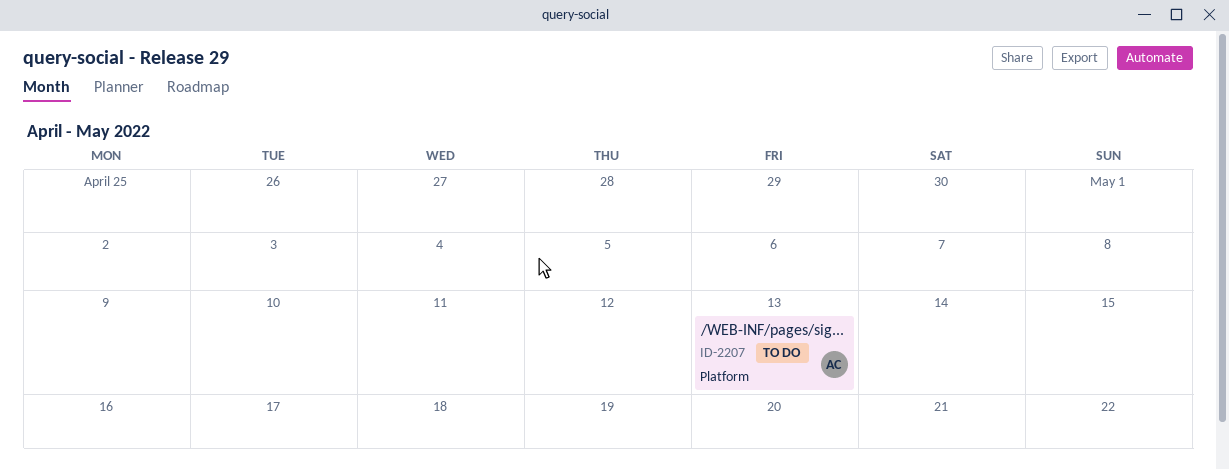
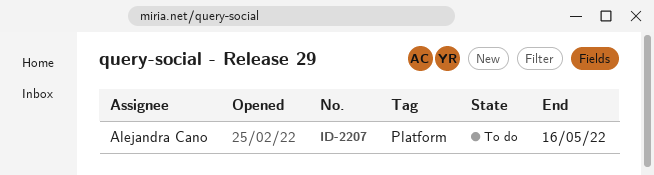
ID-2207, due: May 13 -> May 16

